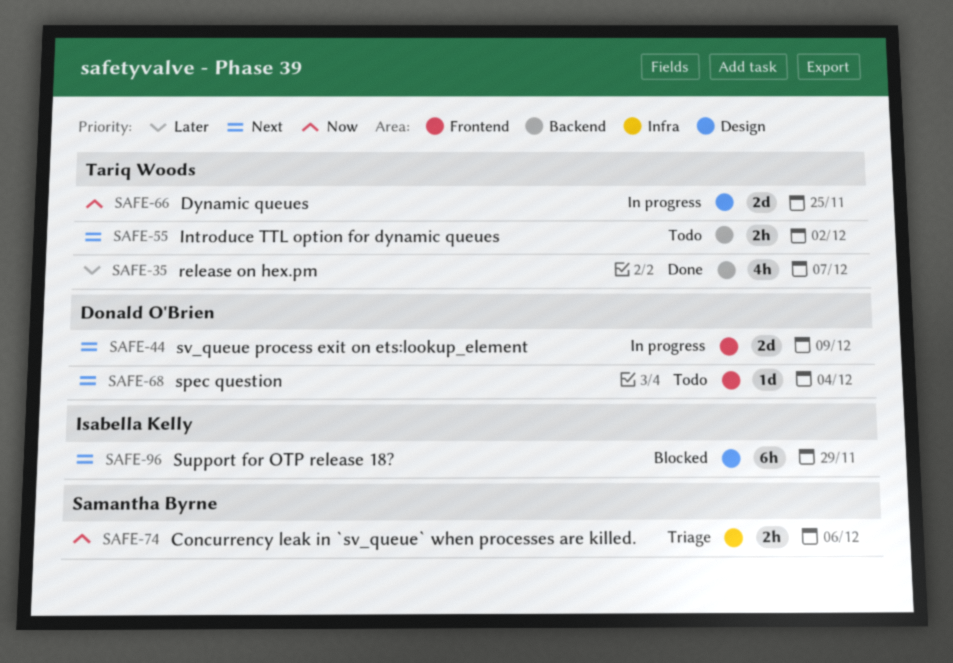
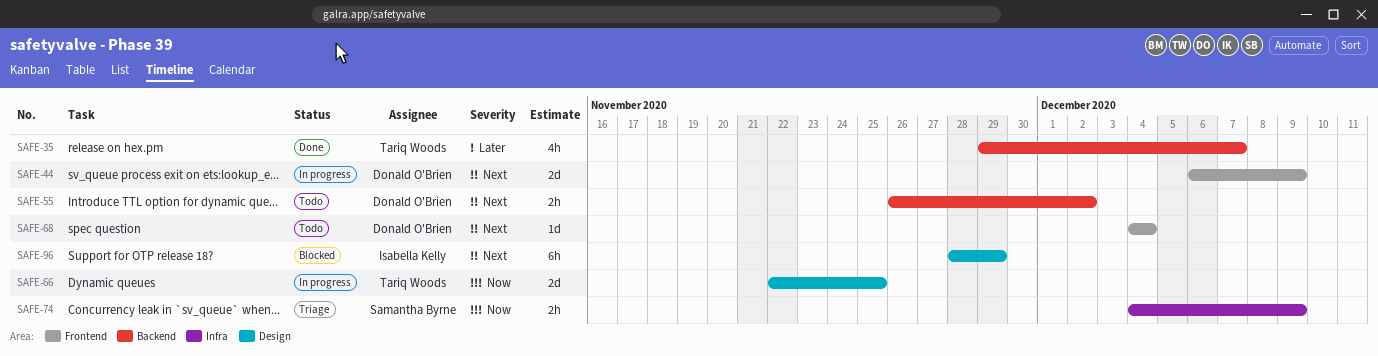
SAFE-55, owner: Tariq Woods -> Donald O'Brien
SAFE-74, due: Dec 6 -> Dec 9

